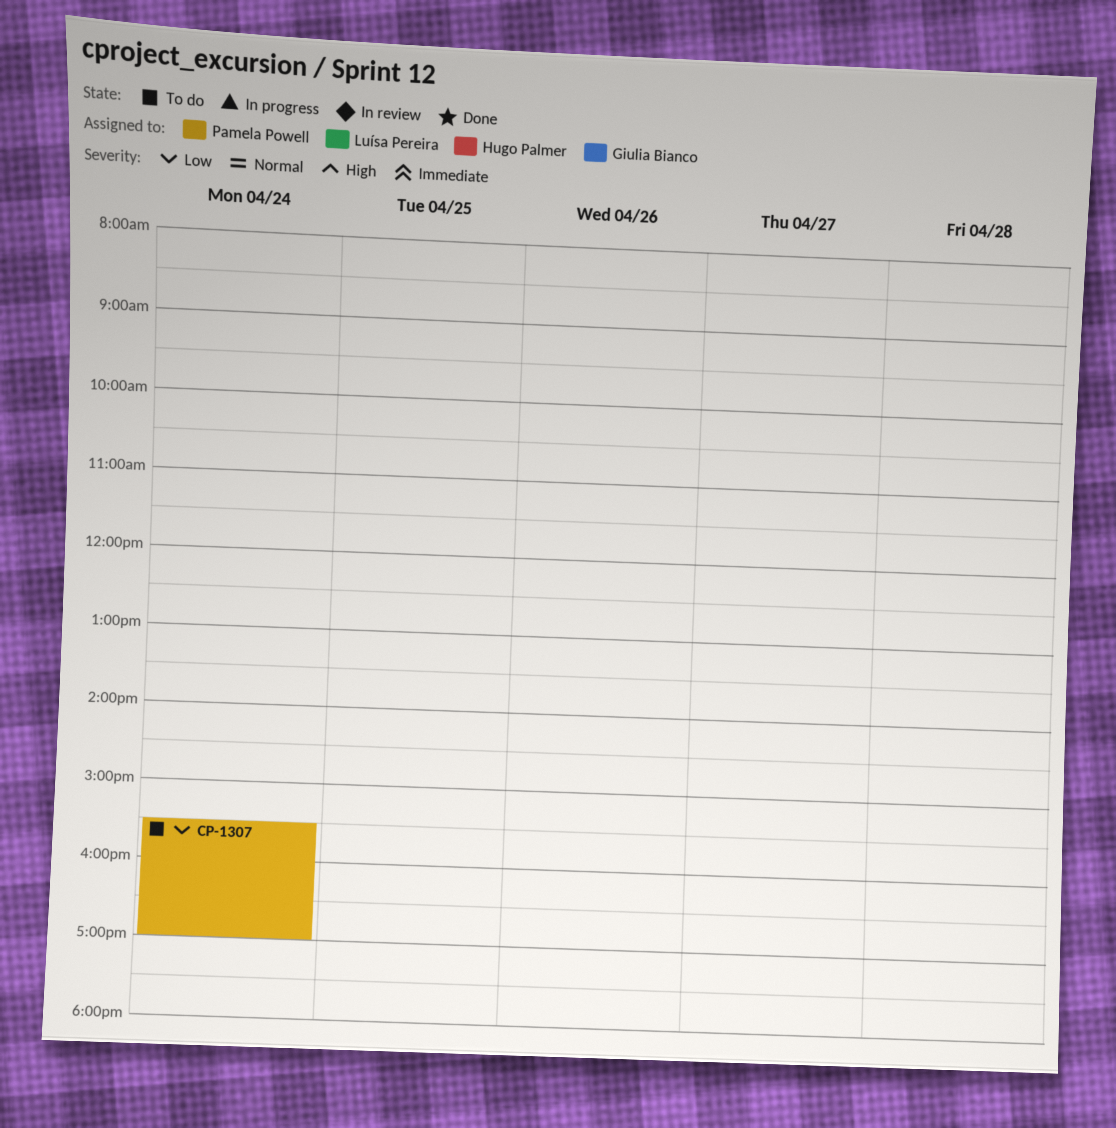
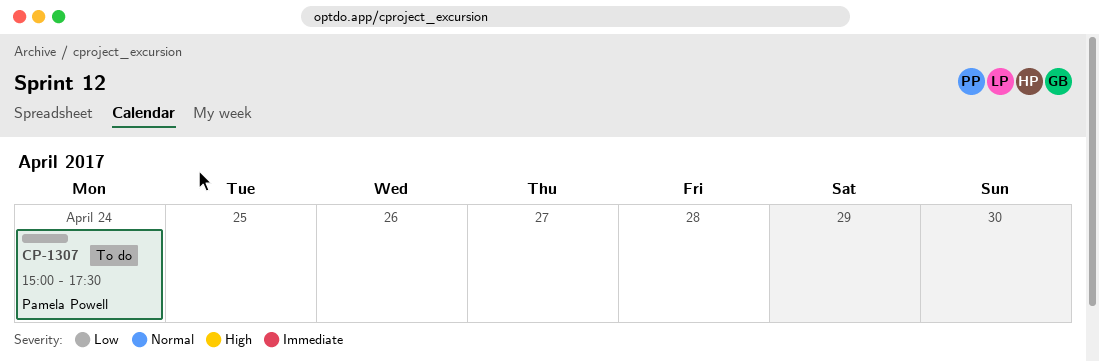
CP-1307, begins: 15:30 -> 15:00
CP-1307, ends: 17:00 -> 17:30

